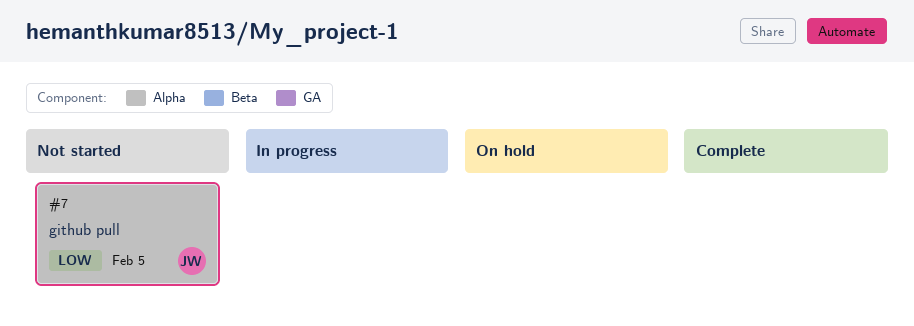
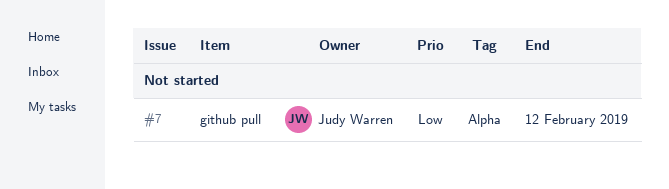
#7, due: Feb 5 -> Feb 12

